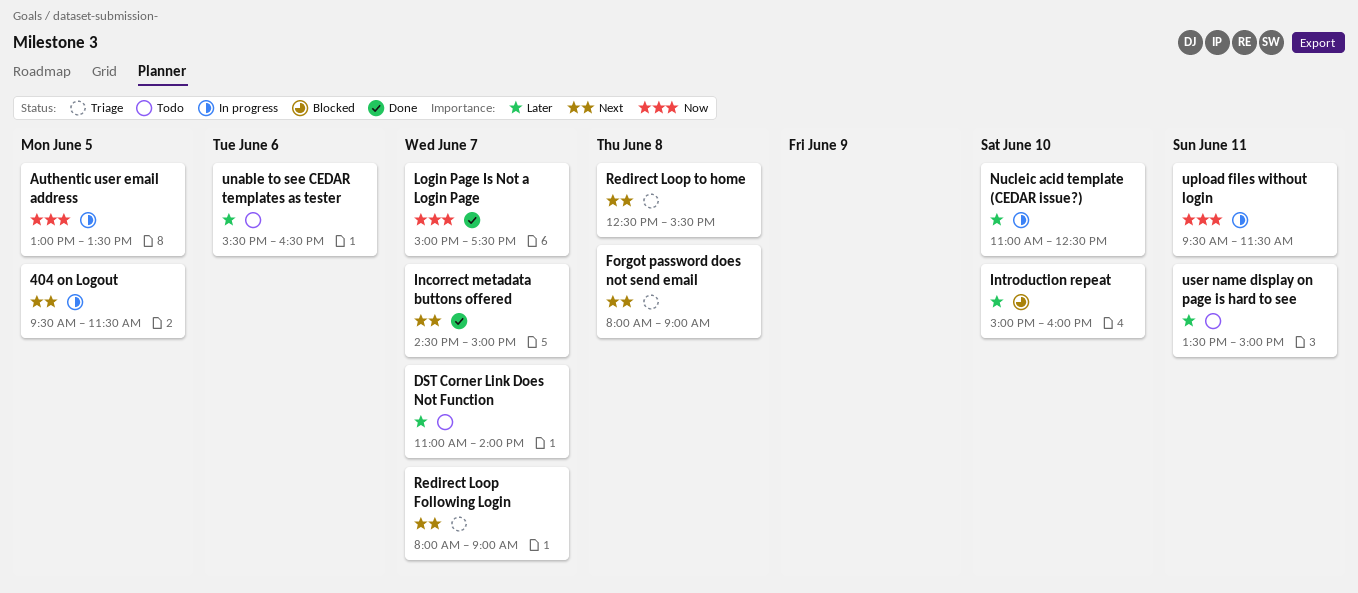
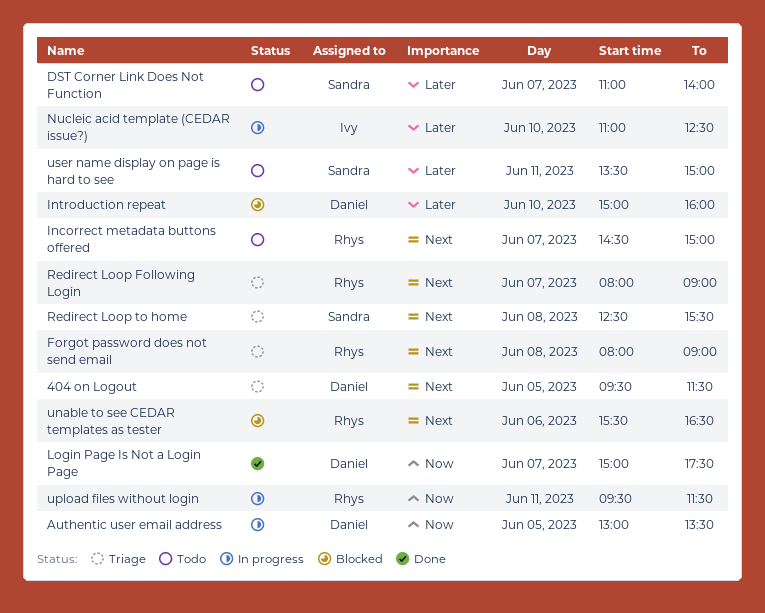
404 on Logout, status: In progress -> Triage
Incorrect metadata buttons offered, status: Done -> Todo
unable to see CEDAR templates as tester, status: Todo -> Blocked
unable to see CEDAR templates as tester, priority: Later -> Next

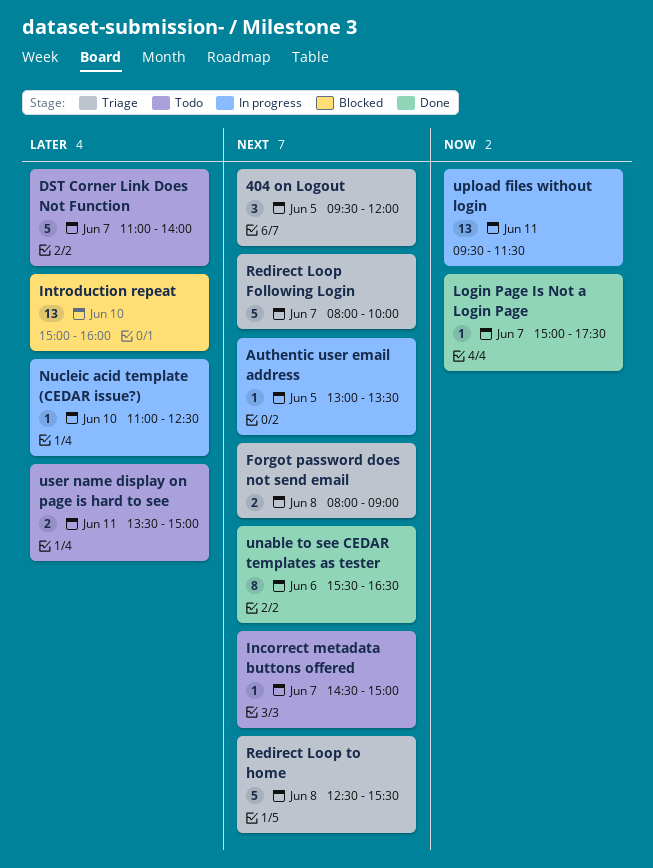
404 on Logout, ends: 11:30 -> 12:00
Authentic user email address, priority: Now -> Next
Redirect Loop Following Login, ends: 09:00 -> 10:00
unable to see CEDAR templates as tester, status: Blocked -> Done

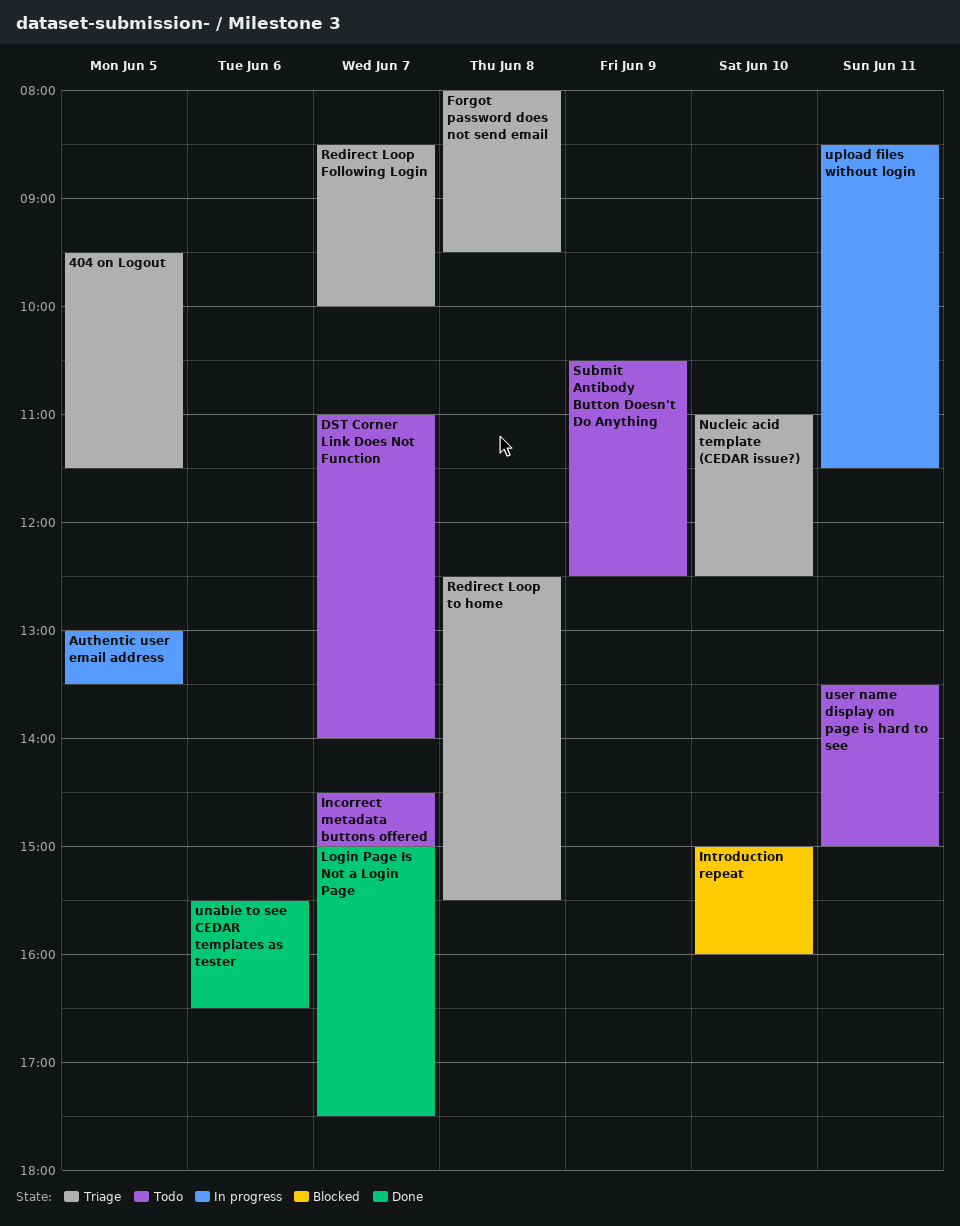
404 on Logout, ends: 12:00 -> 11:30
Forgot password does not send email, ends: 09:00 -> 09:30
Nucleic acid template (CEDAR issue?), status: In progress -> Triage
Redirect Loop Following Login, begins: 08:00 -> 08:30
Submit Antibody Button Doesn't Do Anything: none -> present
upload files without login, begins: 09:30 -> 08:30

